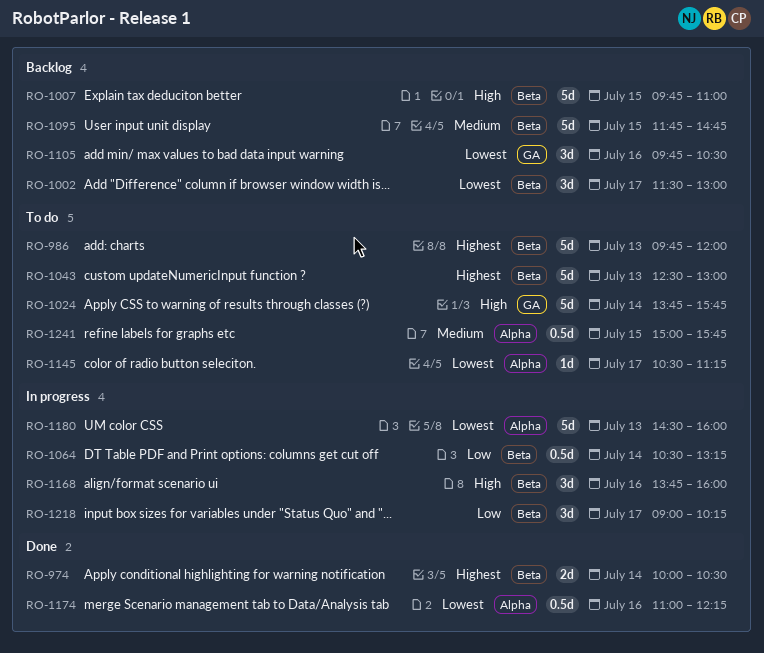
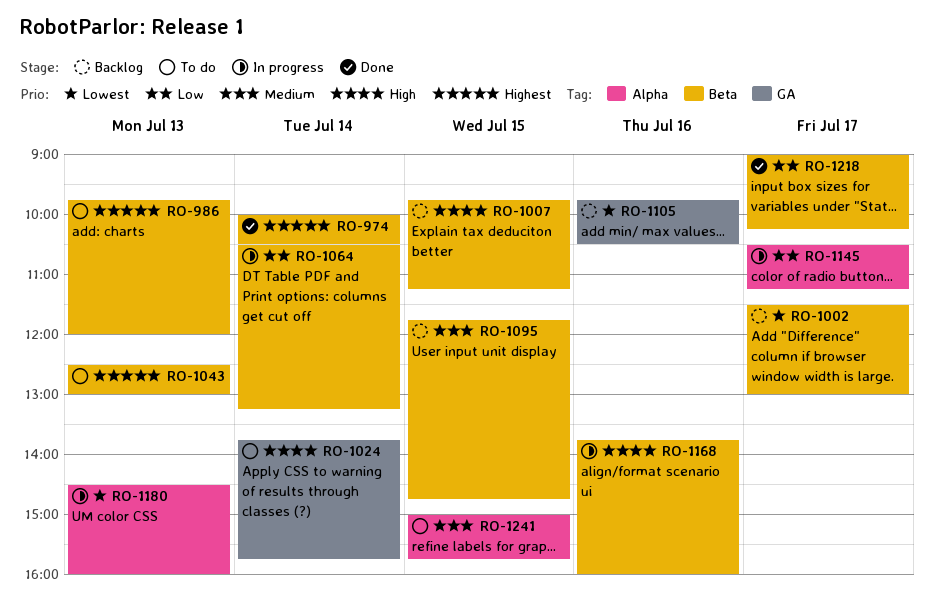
RO-1007, ends: 11:00 -> 11:15
RO-1145, status: To do -> In progress
RO-1145, priority: Lowest -> Low
RO-1174: present -> none
RO-1218, status: In progress -> Done

